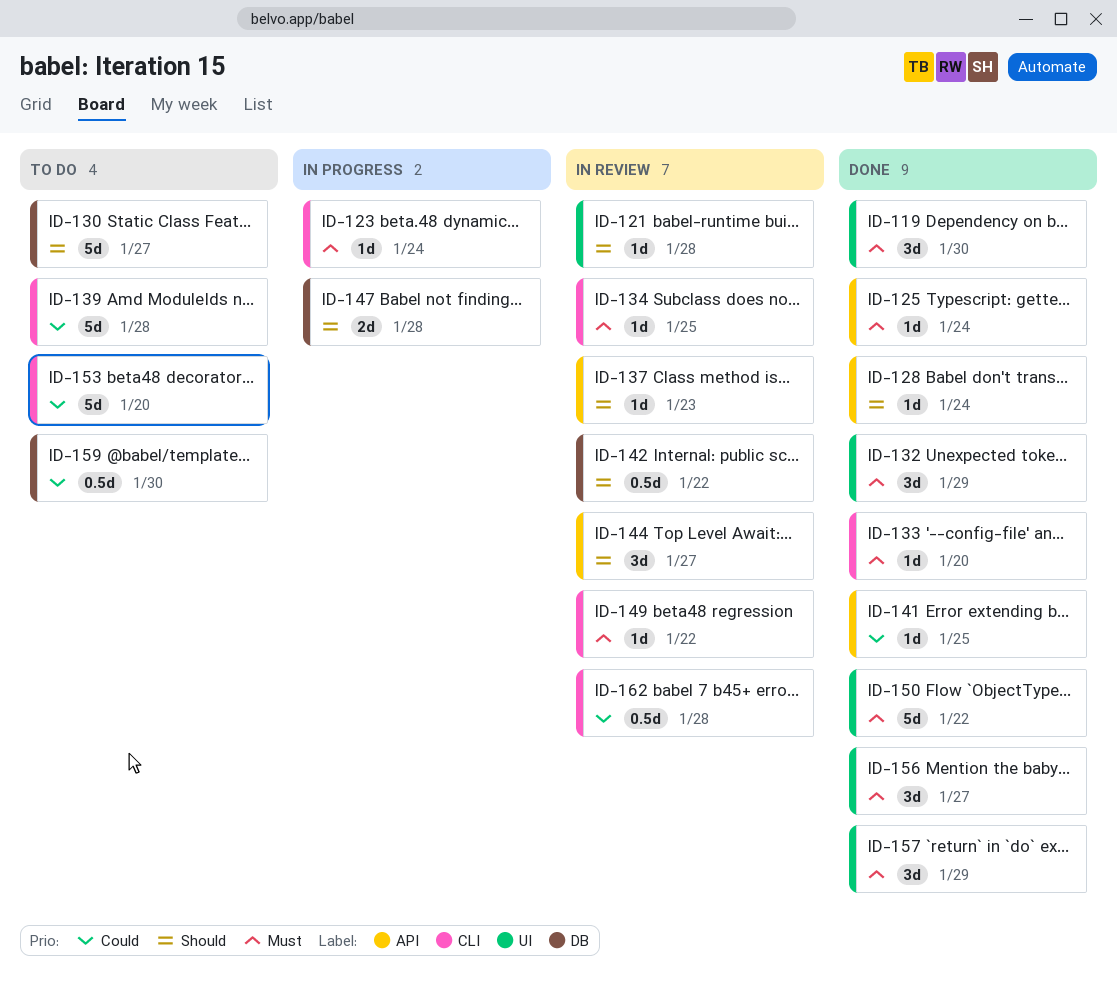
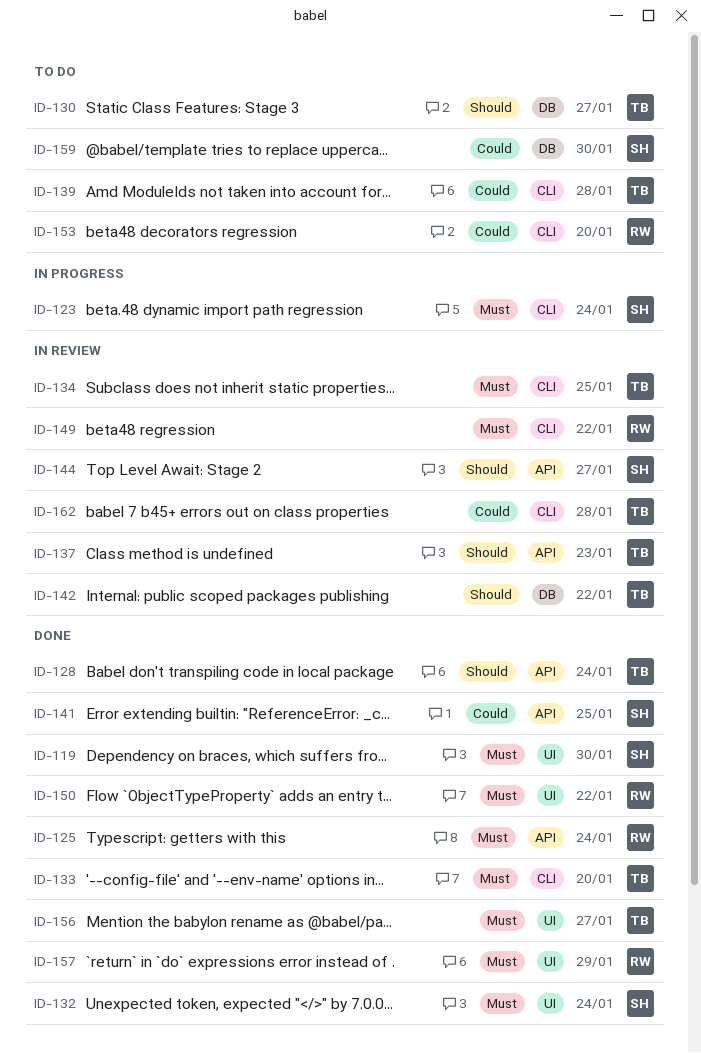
ID-121: present -> none
ID-132, due: Jan 29 -> Jan 24
ID-147: present -> none

